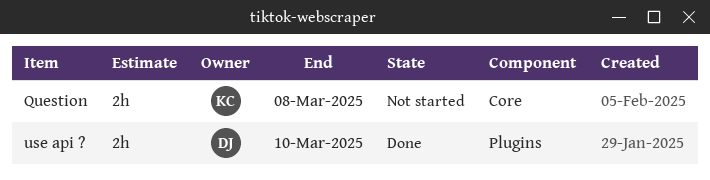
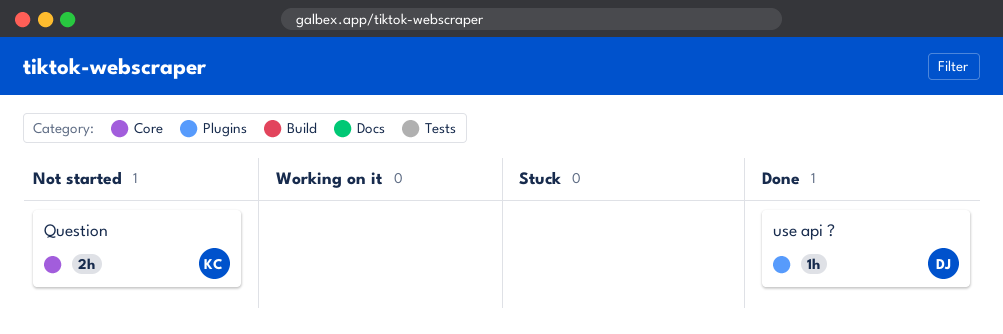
use api ?, estimate: 2h -> 1h

